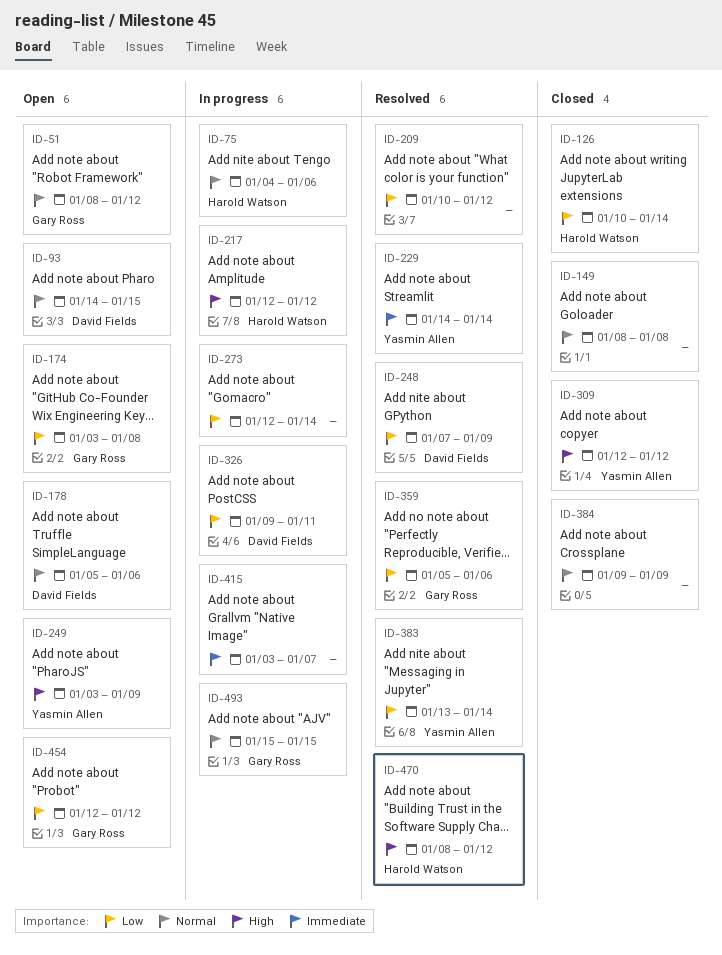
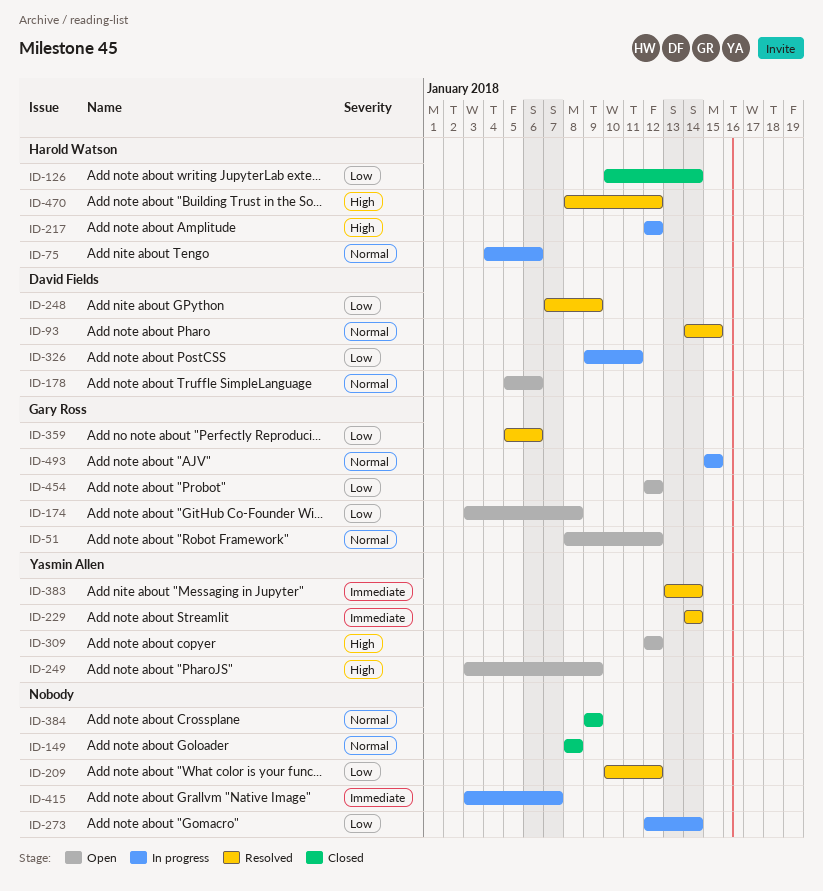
ID-93, status: Open -> Resolved
ID-309, status: Closed -> Open
ID-383, priority: Low -> Immediate

